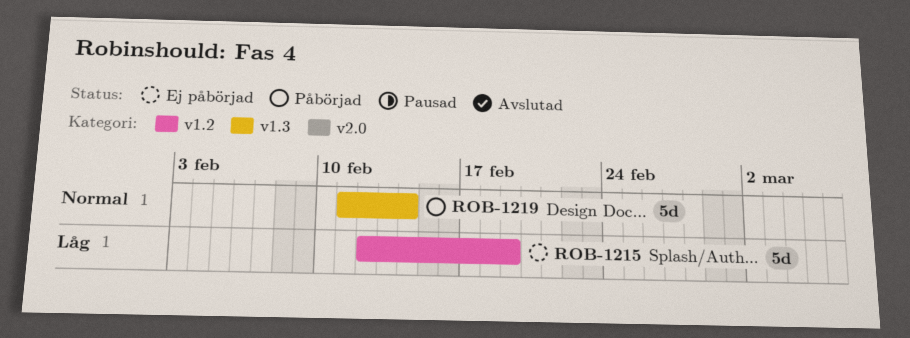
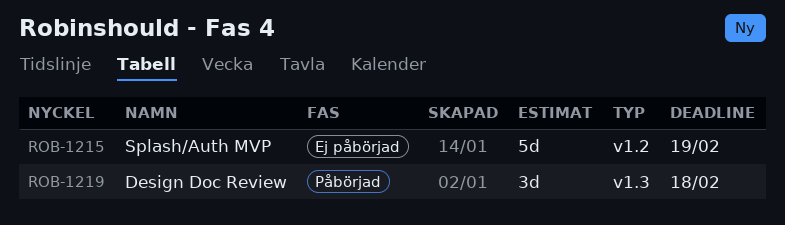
ROB-1219, estimate: 5d -> 3d
ROB-1219, due: Feb 14 -> Feb 18

